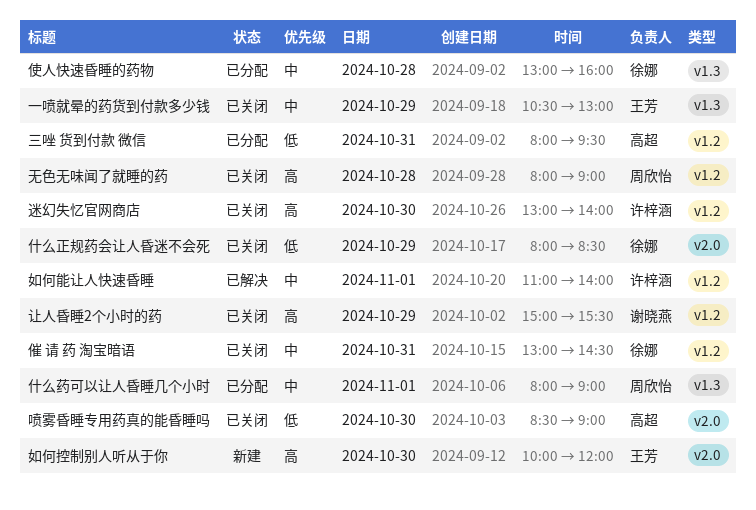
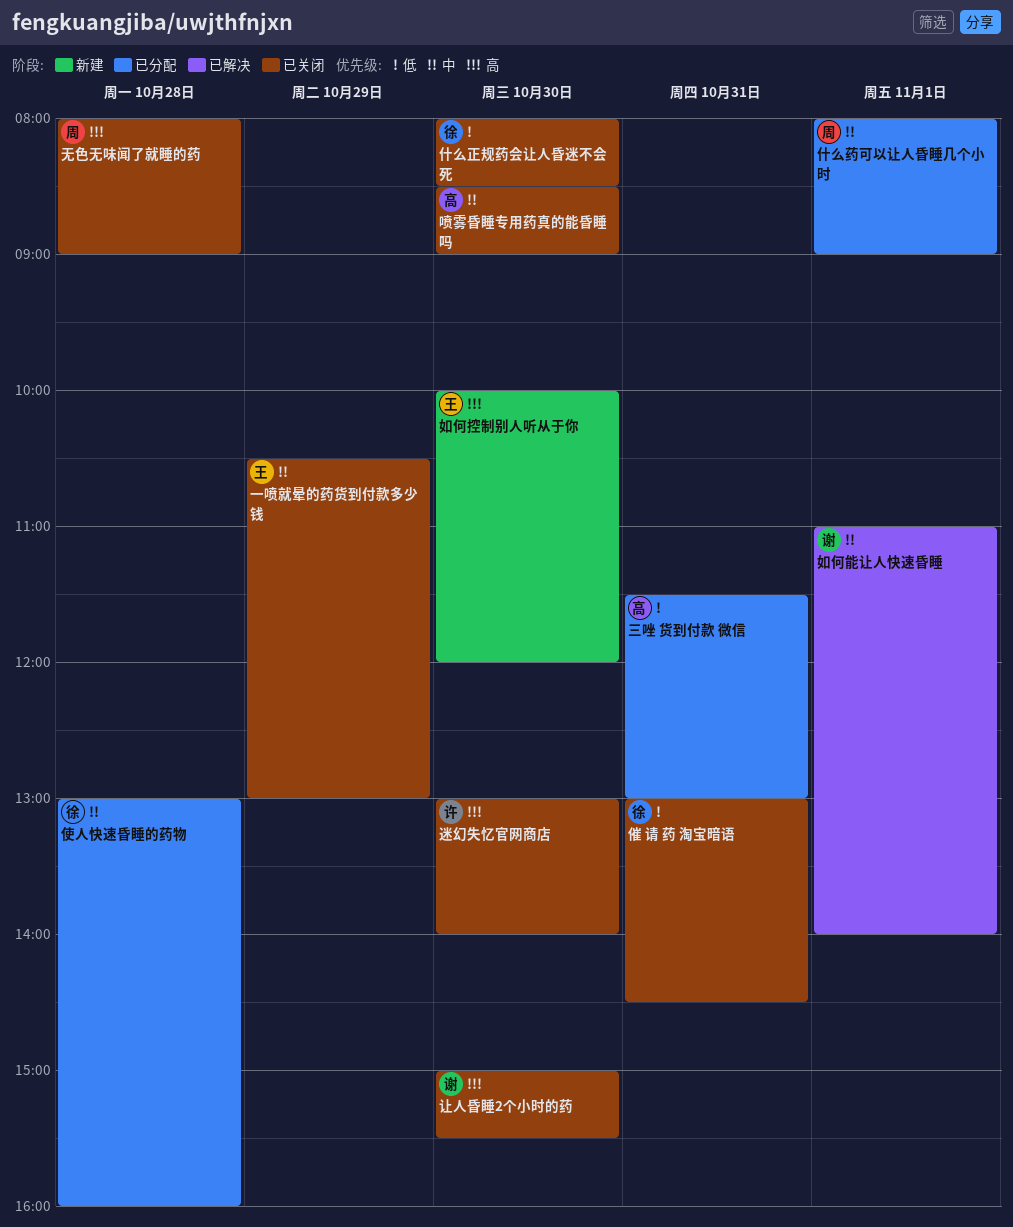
三唑 货到付款 微信, begins: 08:00 -> 11:30
三唑 货到付款 微信, ends: 09:30 -> 13:00
什么正规药会让人昏迷不会死, day: Oct 29 -> Oct 30
催 请 药 淘宝暗语, priority: 中 -> 低
喷雾昏睡专用药真的能昏睡吗, priority: 低 -> 中
如何能让人快速昏睡, owner: 许梓涵 -> 谢晓燕
让人昏睡2个小时的药, day: Oct 29 -> Oct 30

